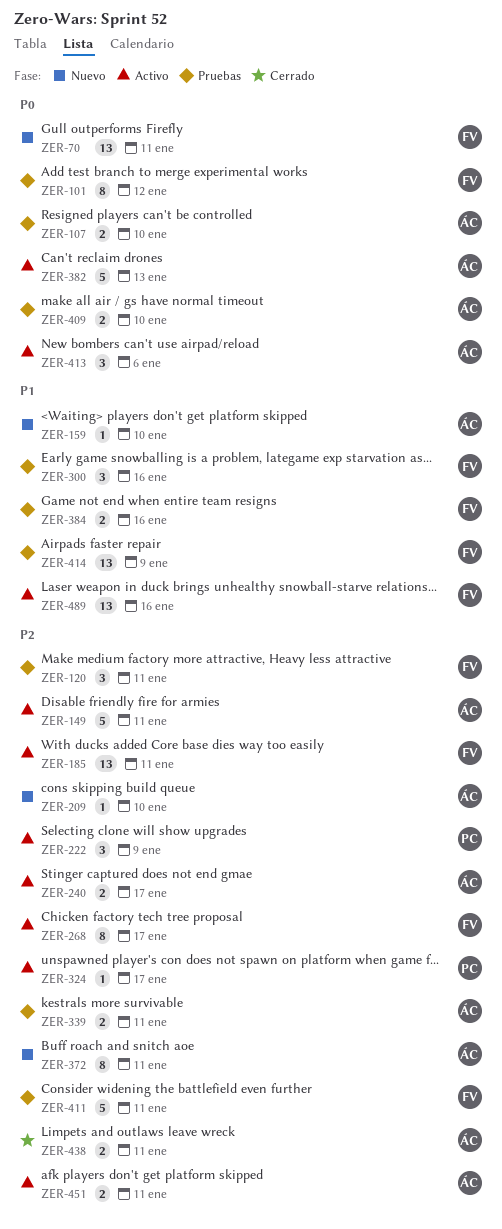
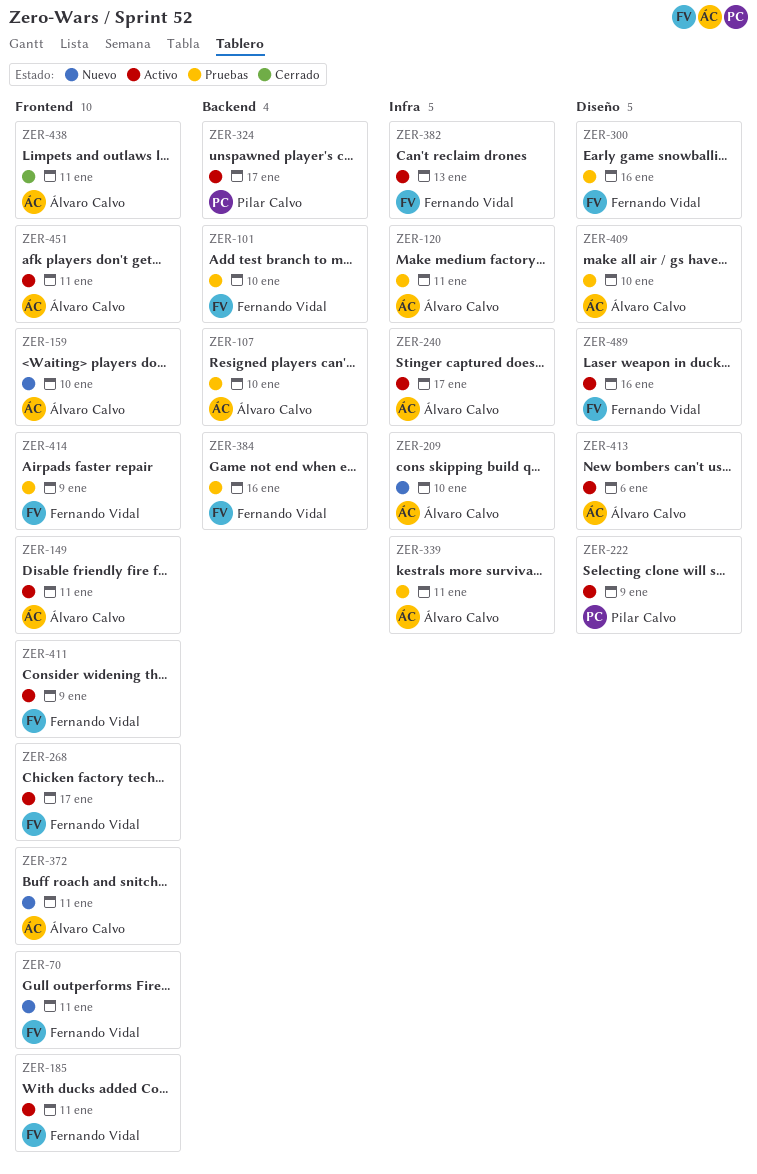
ZER-101, due: Jan 12 -> Jan 10
ZER-120, owner: Fernando Vidal -> Álvaro Calvo
ZER-382, owner: Álvaro Calvo -> Fernando Vidal
ZER-411, status: Pruebas -> Activo
ZER-411, due: Jan 11 -> Jan 9

